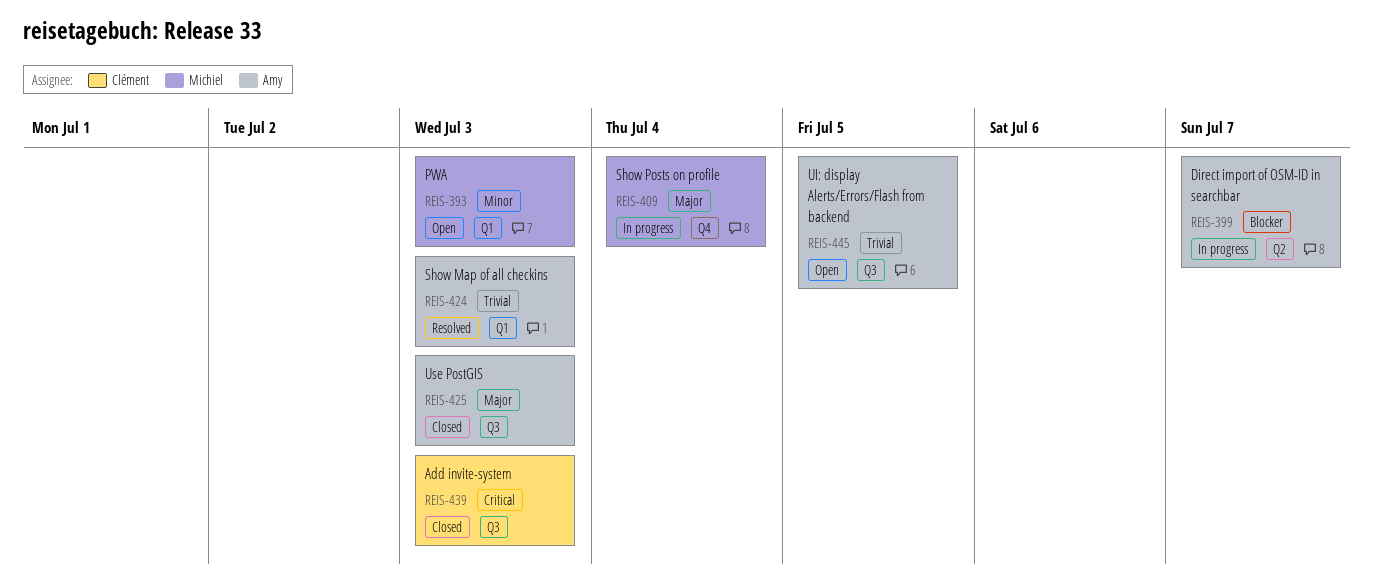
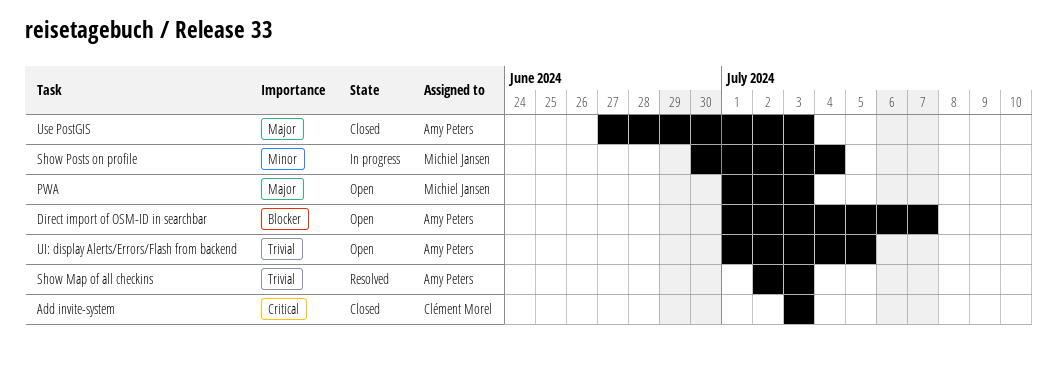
Direct import of OSM-ID in searchbar, status: In progress -> Open
PWA, priority: Minor -> Major
Show Posts on profile, priority: Major -> Minor

